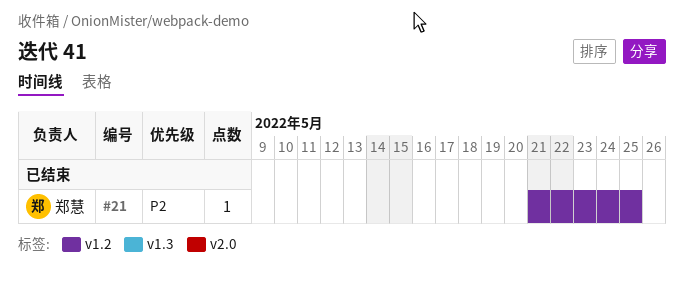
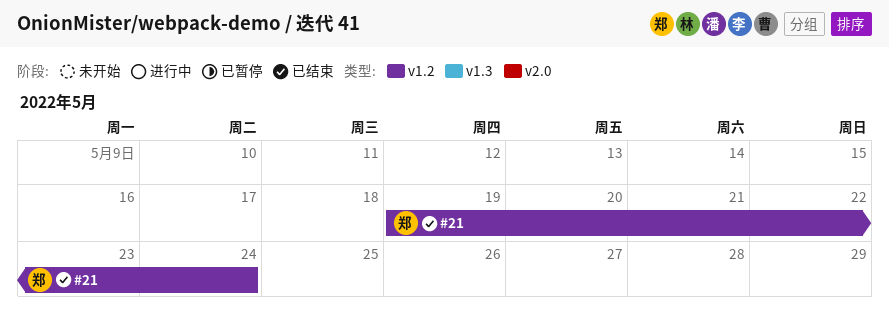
#21, start: May 21 -> May 19
#21, due: May 25 -> May 24

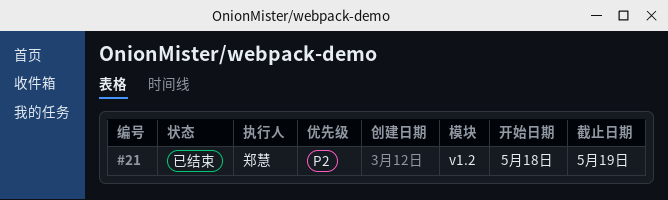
#21, start: May 19 -> May 18
#21, due: May 24 -> May 19

